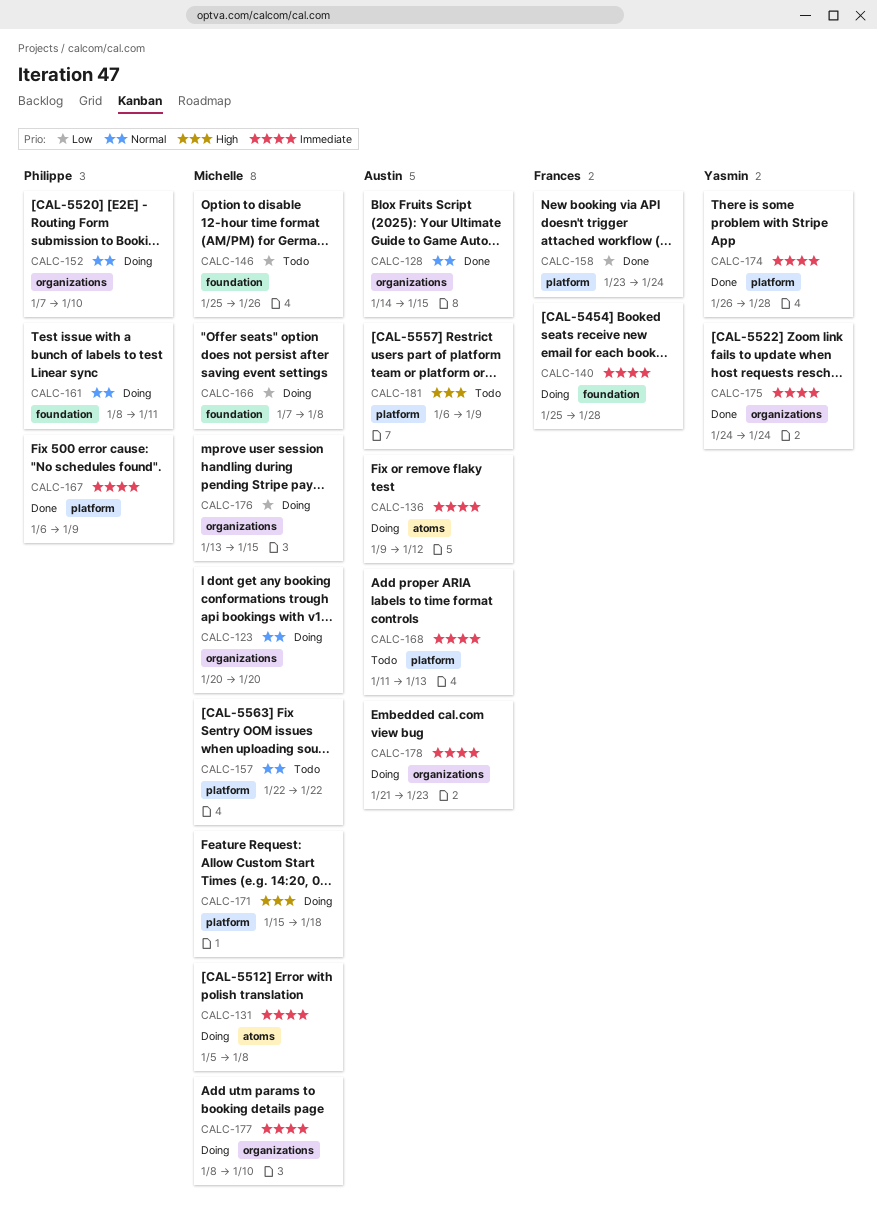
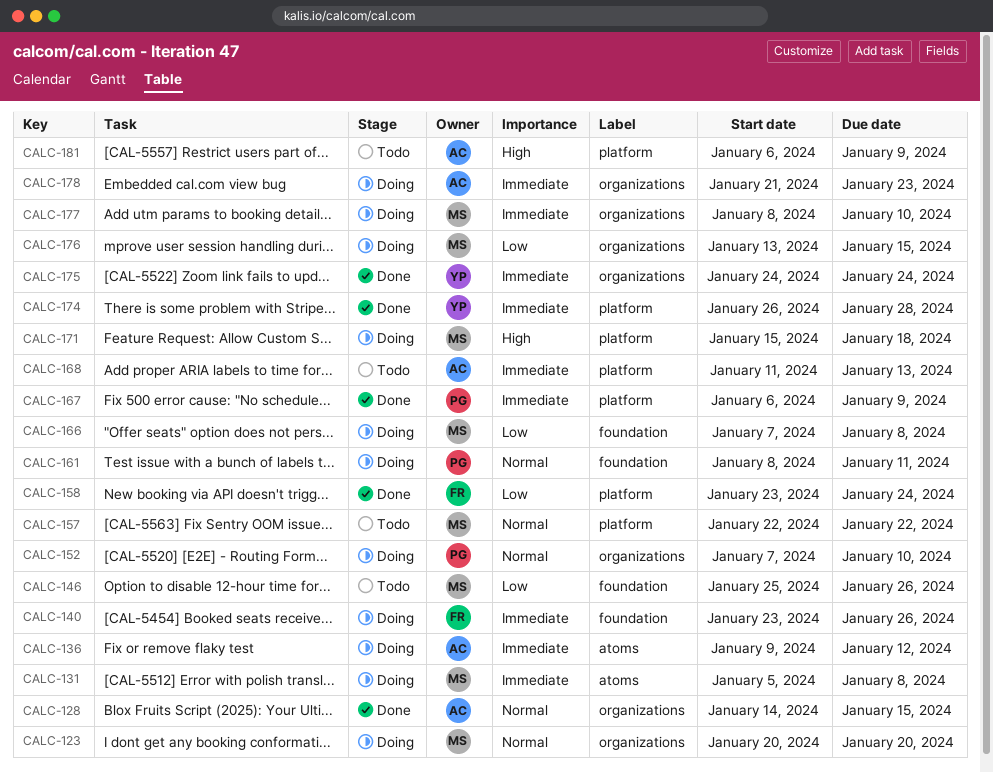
CALC-140, start: Jan 25 -> Jan 23
CALC-140, due: Jan 28 -> Jan 26

